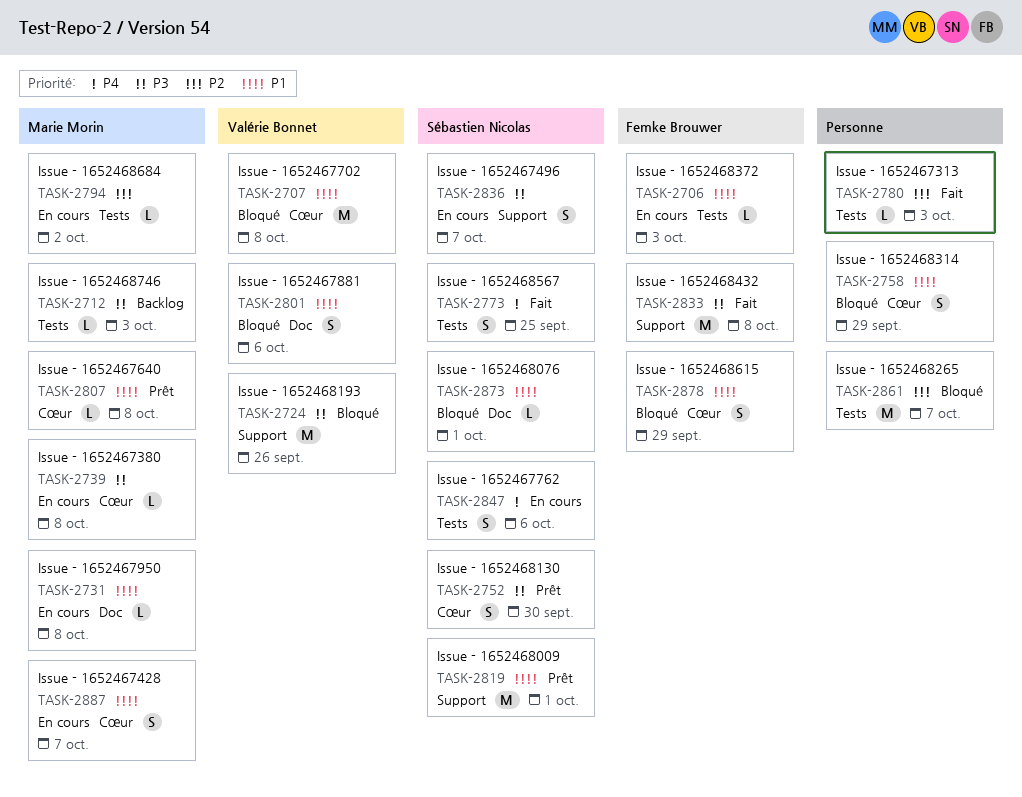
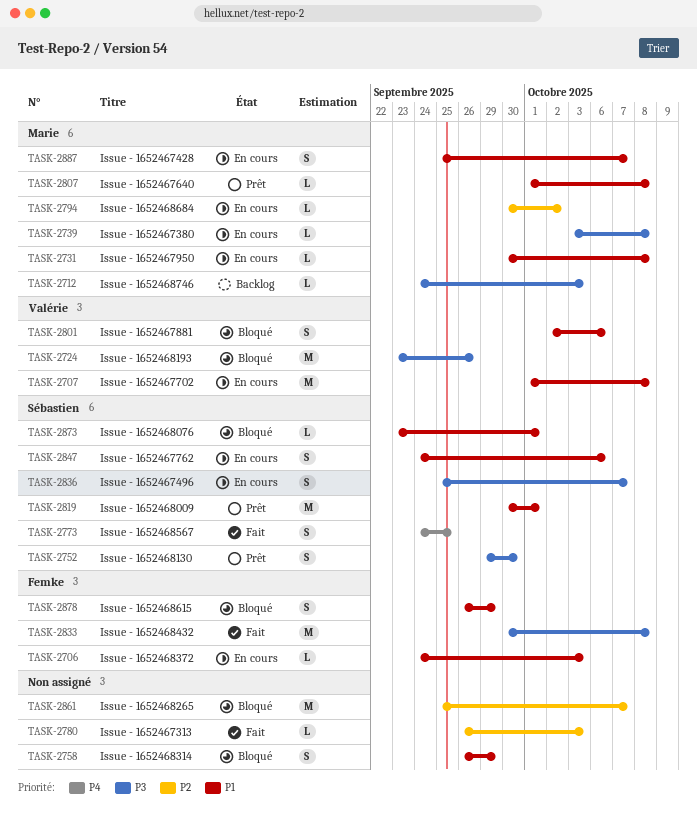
TASK-2707, status: Bloqué -> En cours
TASK-2847, priority: P4 -> P1

